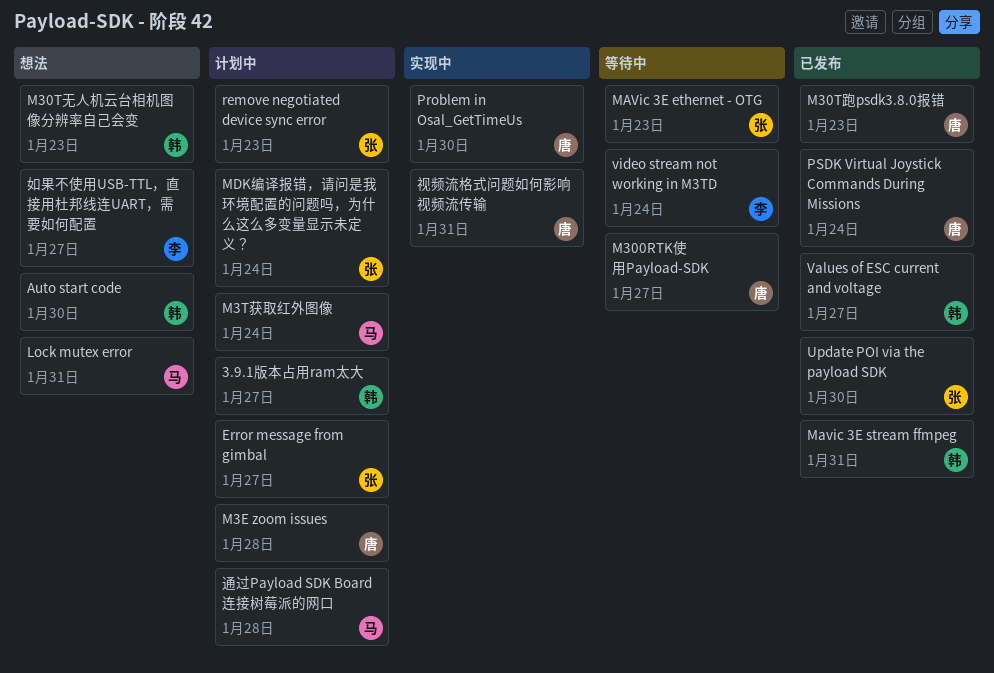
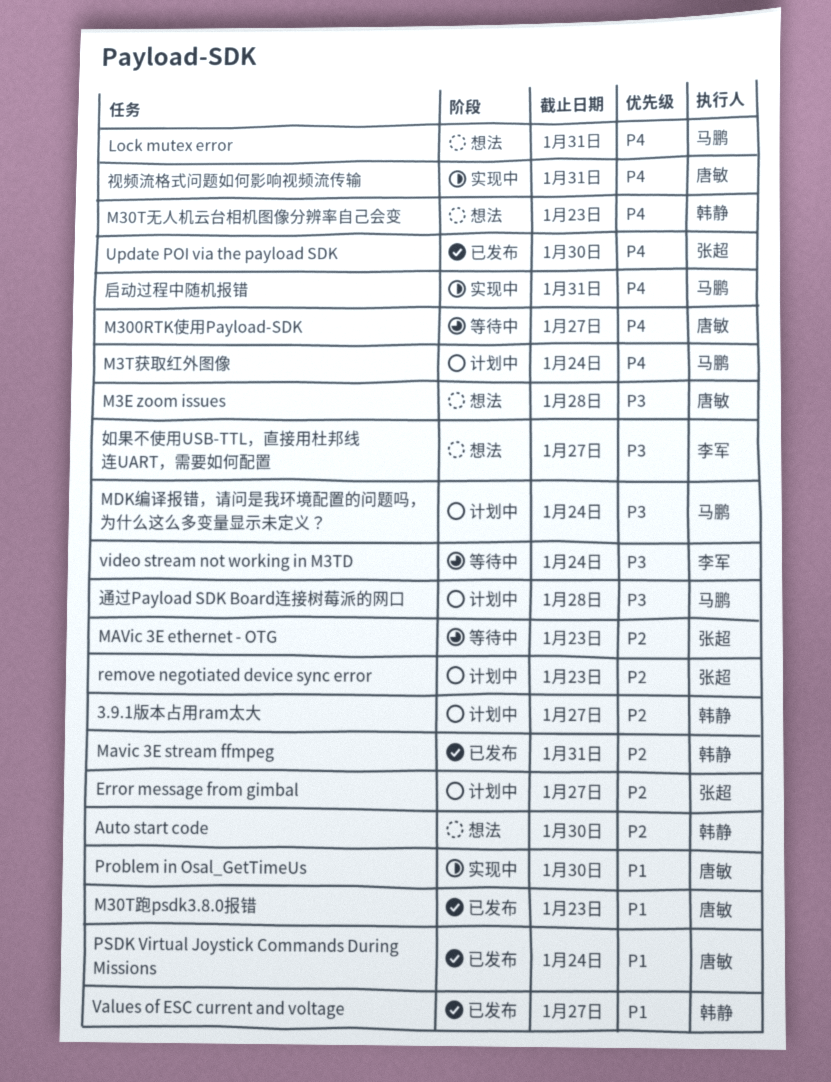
M3E zoom issues, status: 计划中 -> 想法
MDK编译报错，请问是我环境配置的问题吗，为什么这么多变量显示未定义？, owner: 张超 -> 马鹏
启动过程中随机报错: none -> present

